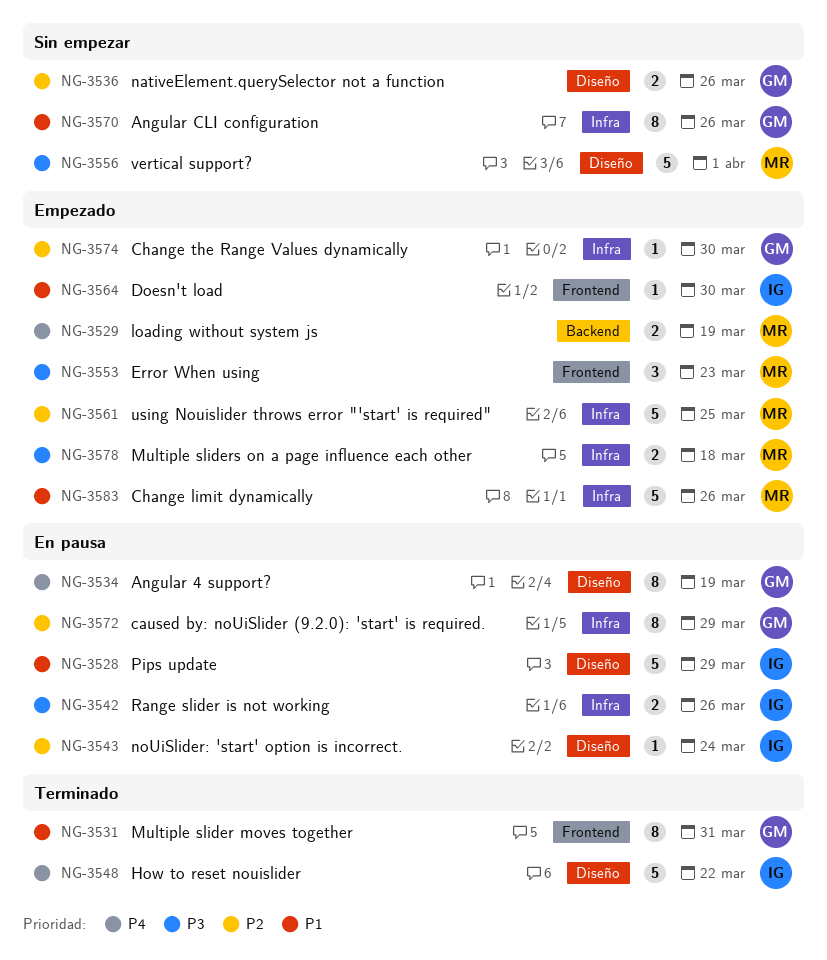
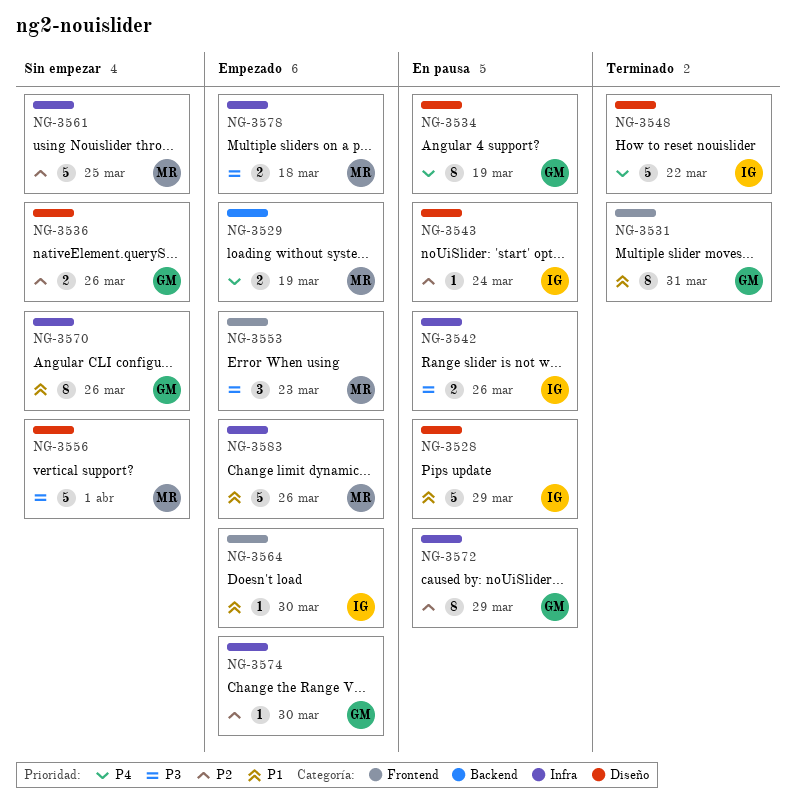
NG-3561, status: Empezado -> Sin empezar

